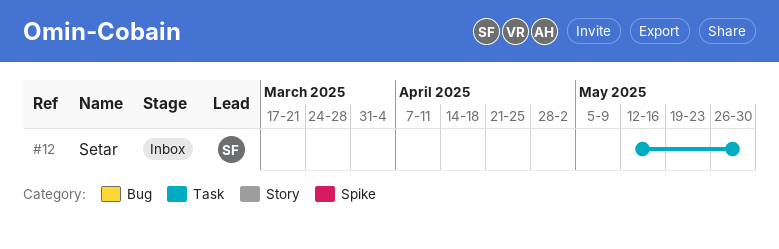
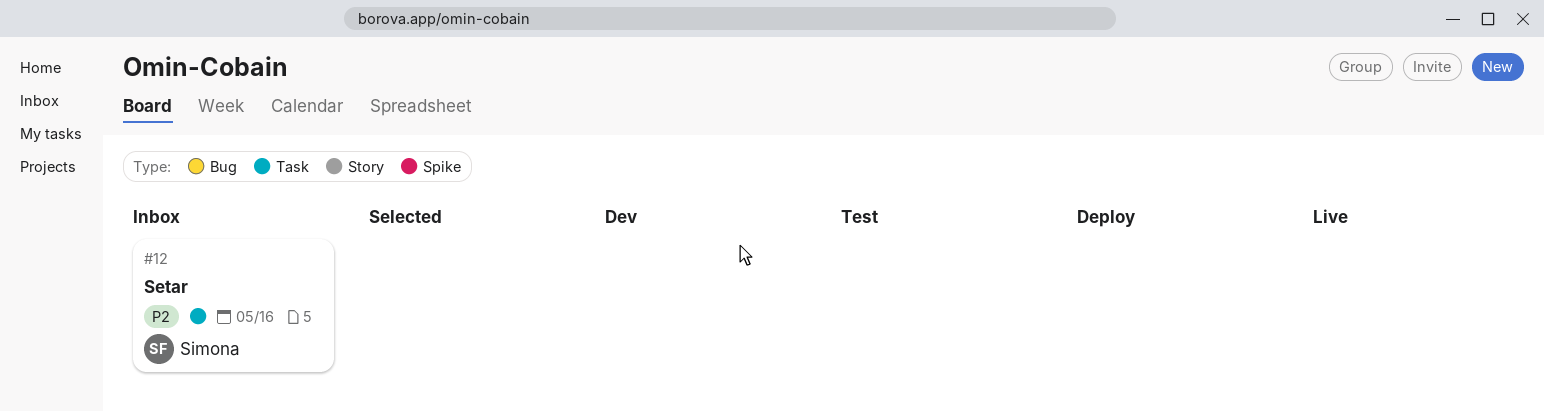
#12, due: May 30 -> May 16

